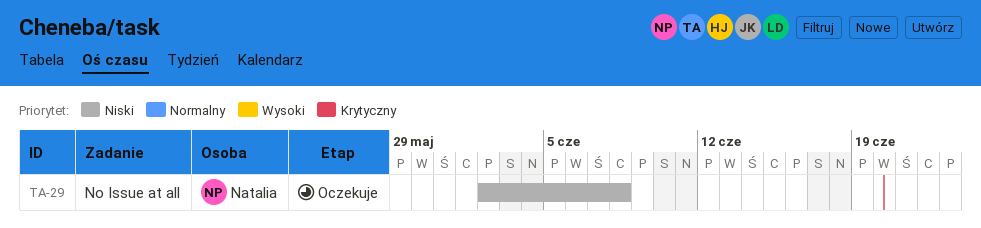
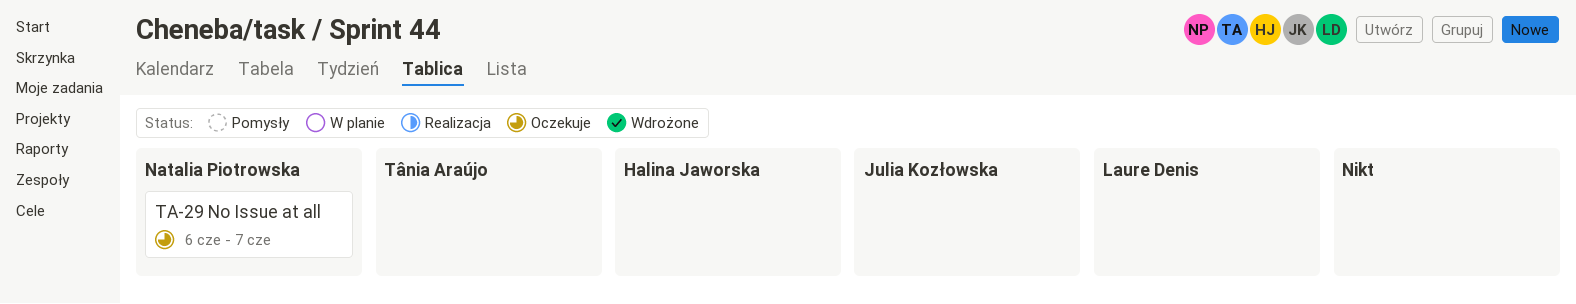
TA-29, start: Jun 2 -> Jun 6
TA-29, due: Jun 8 -> Jun 7

